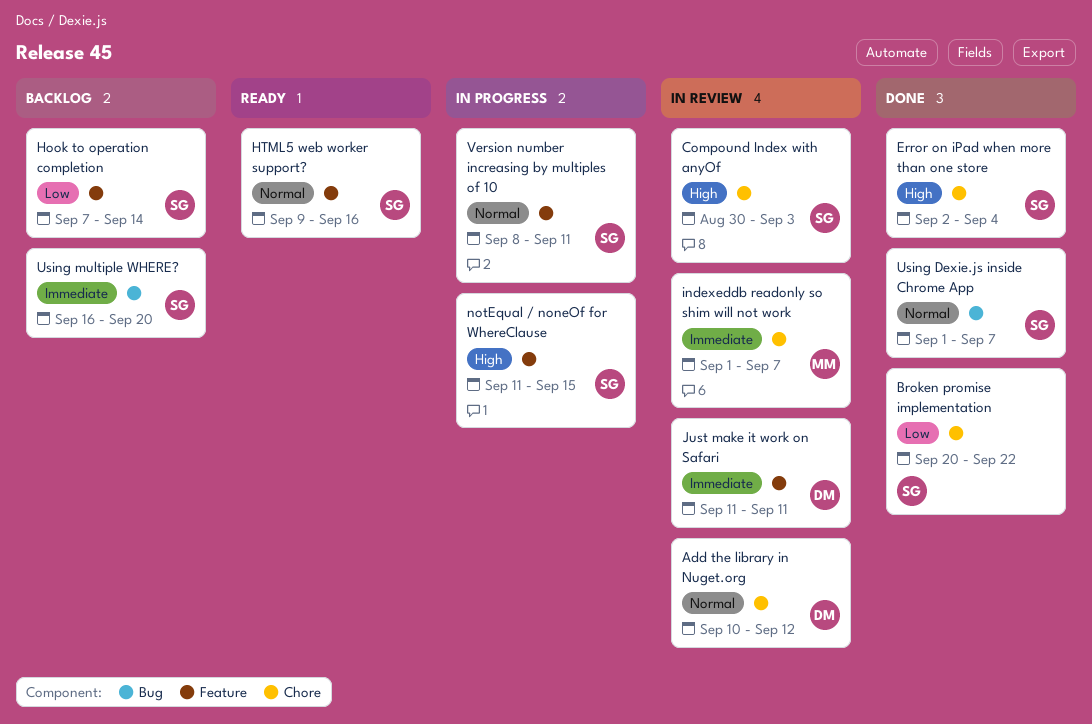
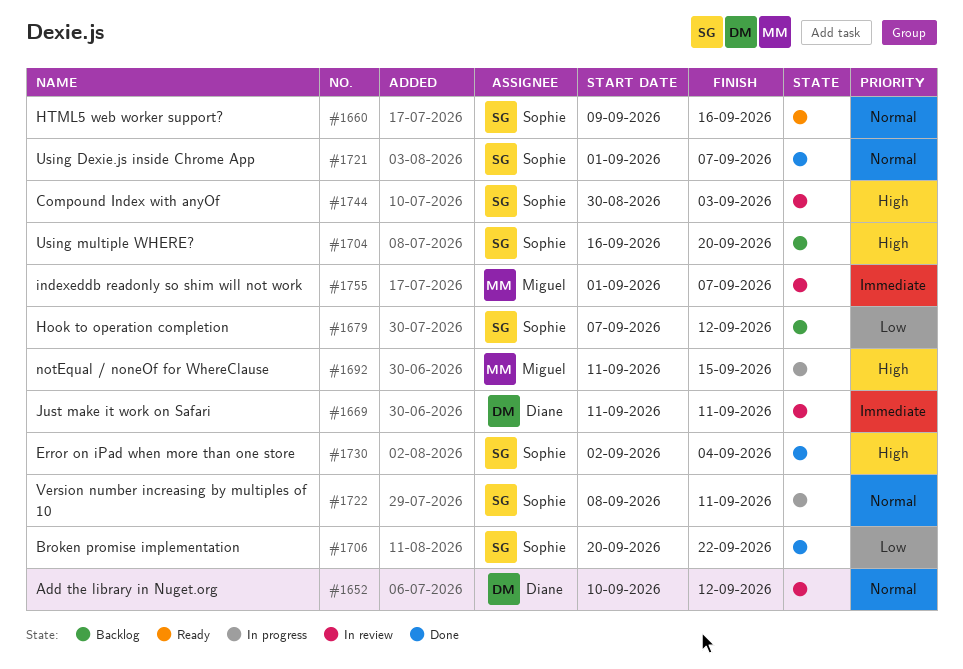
Hook to operation completion, due: Sep 14 -> Sep 12
notEqual / noneOf for WhereClause, owner: Sophie -> Miguel
Using multiple WHERE?, priority: Immediate -> High

